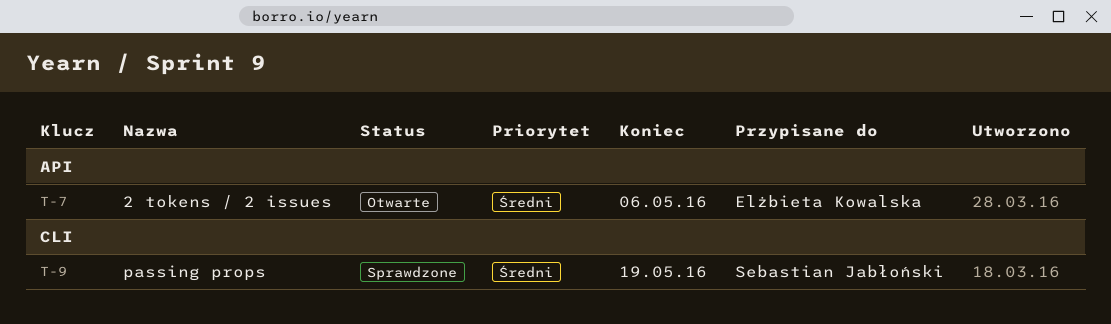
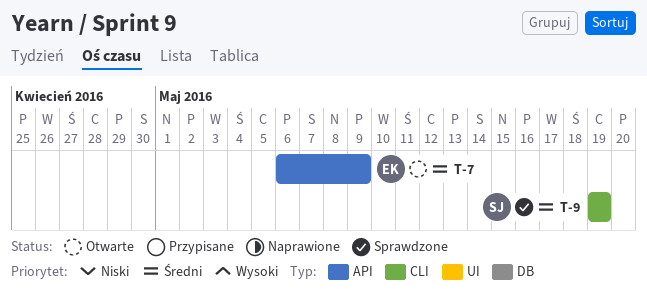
T-7, due: May 6 -> May 9

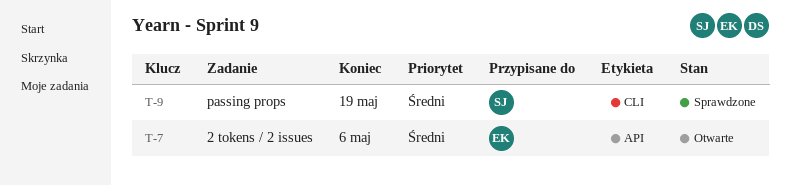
T-7, due: May 9 -> May 6

